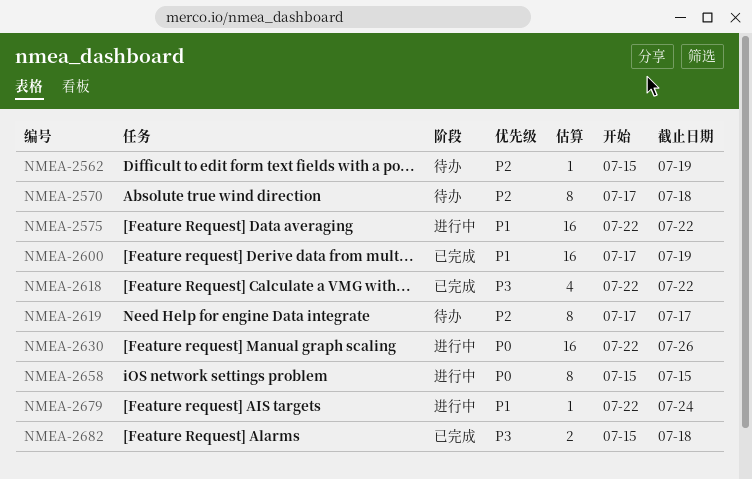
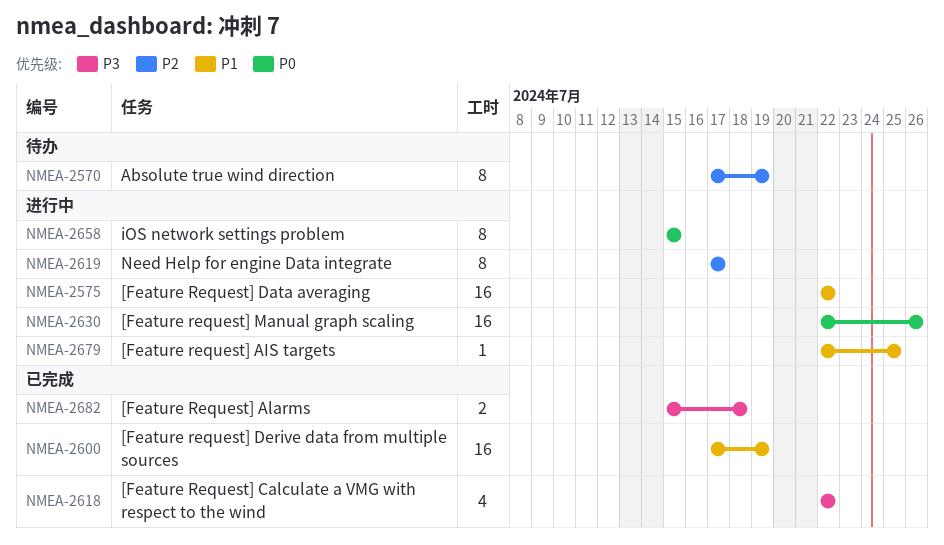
NMEA-2562: present -> none
NMEA-2570, due: Jul 18 -> Jul 19
NMEA-2619, status: 待办 -> 进行中
NMEA-2679, due: Jul 24 -> Jul 25

